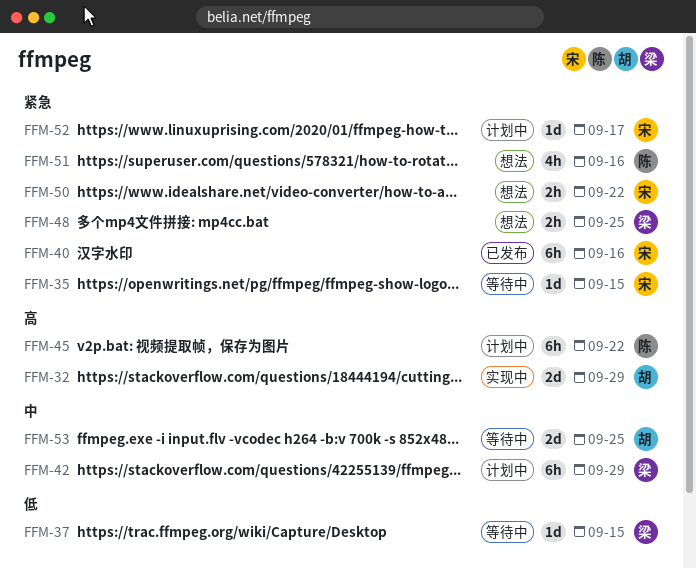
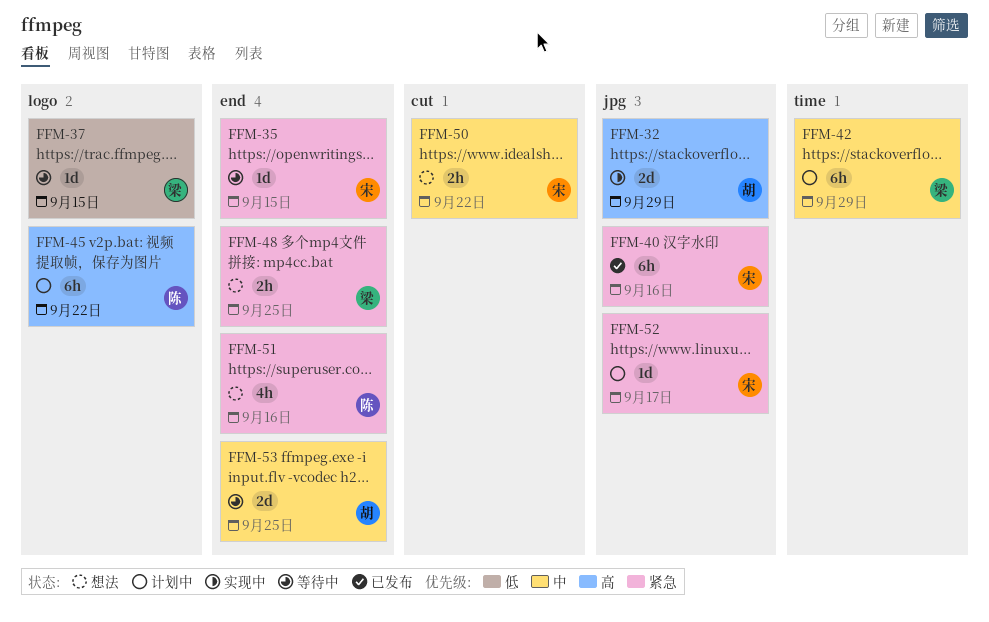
FFM-50, priority: 紧急 -> 中

